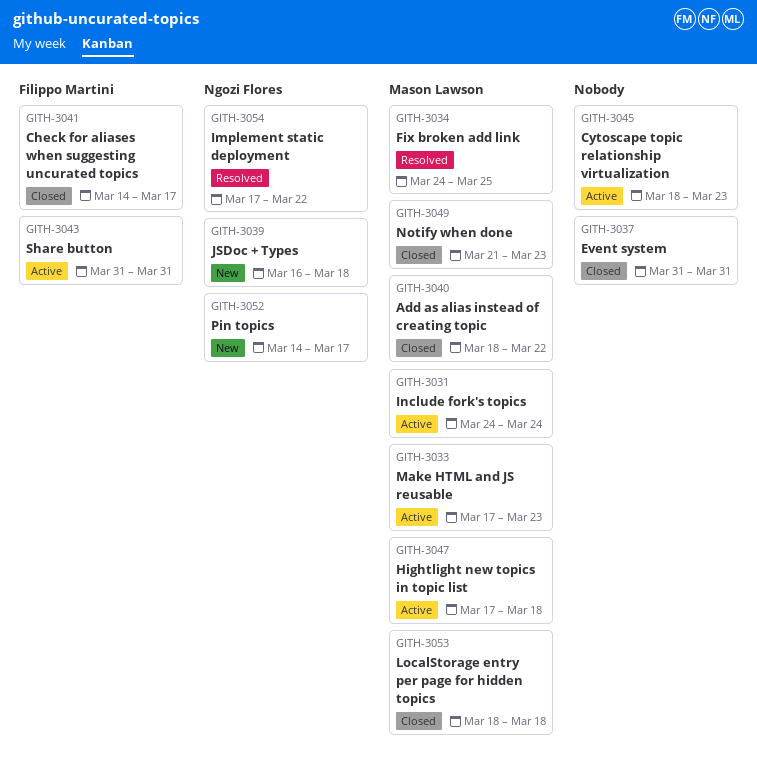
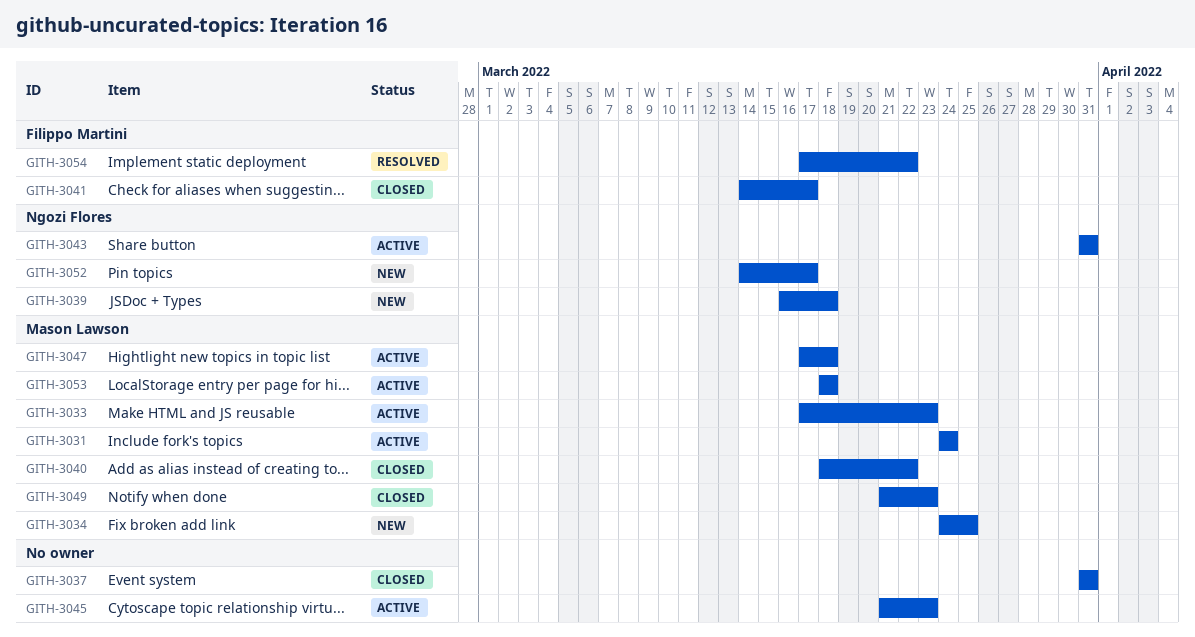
GITH-3034, status: Resolved -> New
GITH-3043, owner: Filippo Martini -> Ngozi Flores
GITH-3045, start: Mar 18 -> Mar 21
GITH-3053, status: Closed -> Active
GITH-3054, owner: Ngozi Flores -> Filippo Martini

